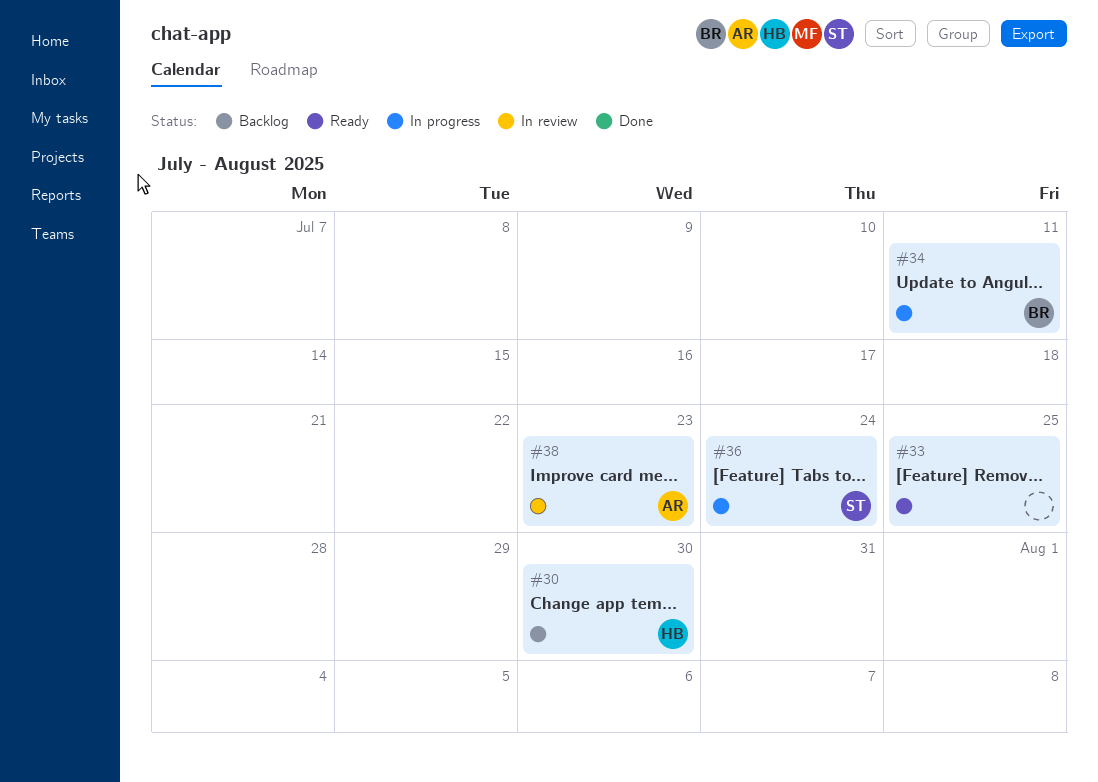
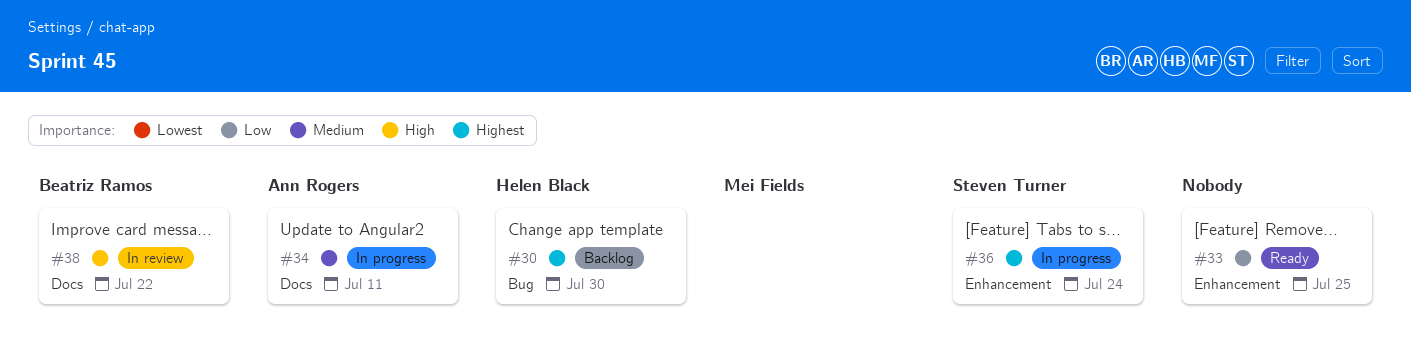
#34, owner: Beatriz Ramos -> Ann Rogers
#38, owner: Ann Rogers -> Beatriz Ramos
#38, due: Jul 23 -> Jul 22

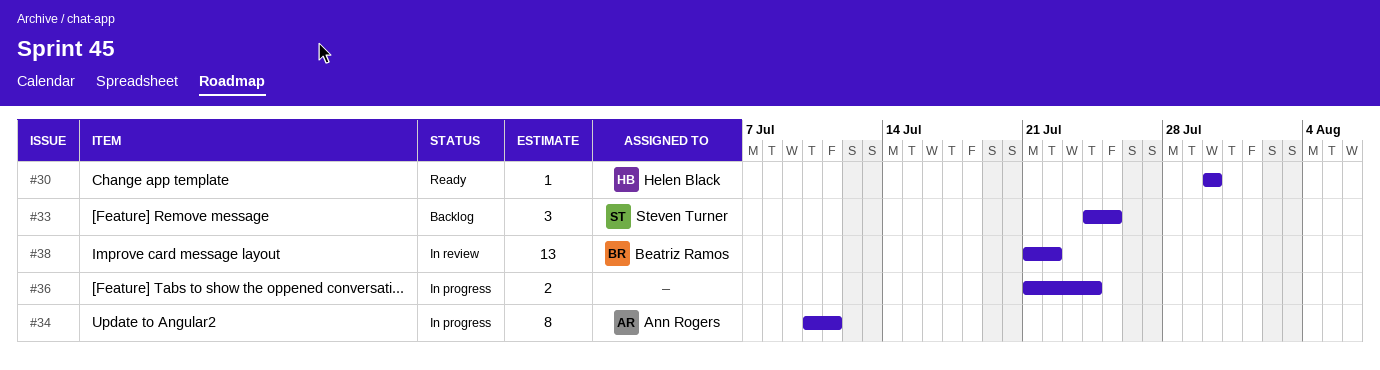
#30, status: Backlog -> Ready
#33, status: Ready -> Backlog
#33, owner: none -> Steven Turner
#36, owner: Steven Turner -> none

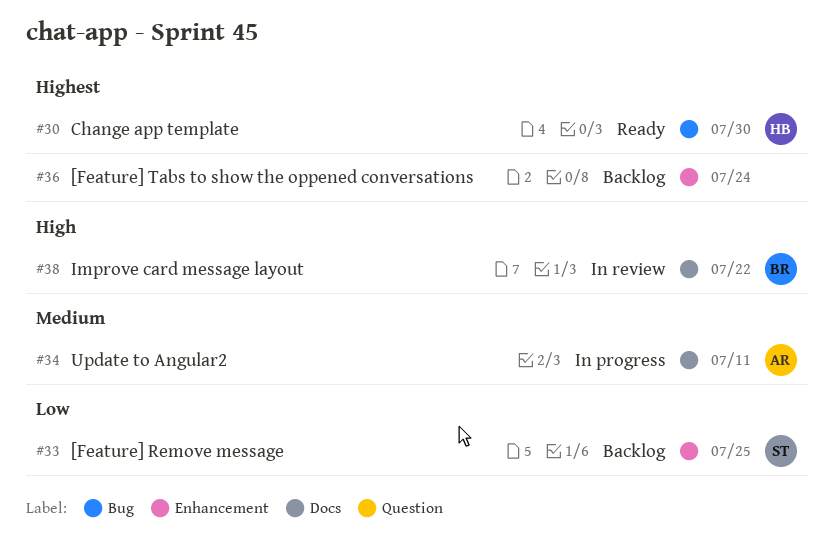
#36, status: In progress -> Backlog

